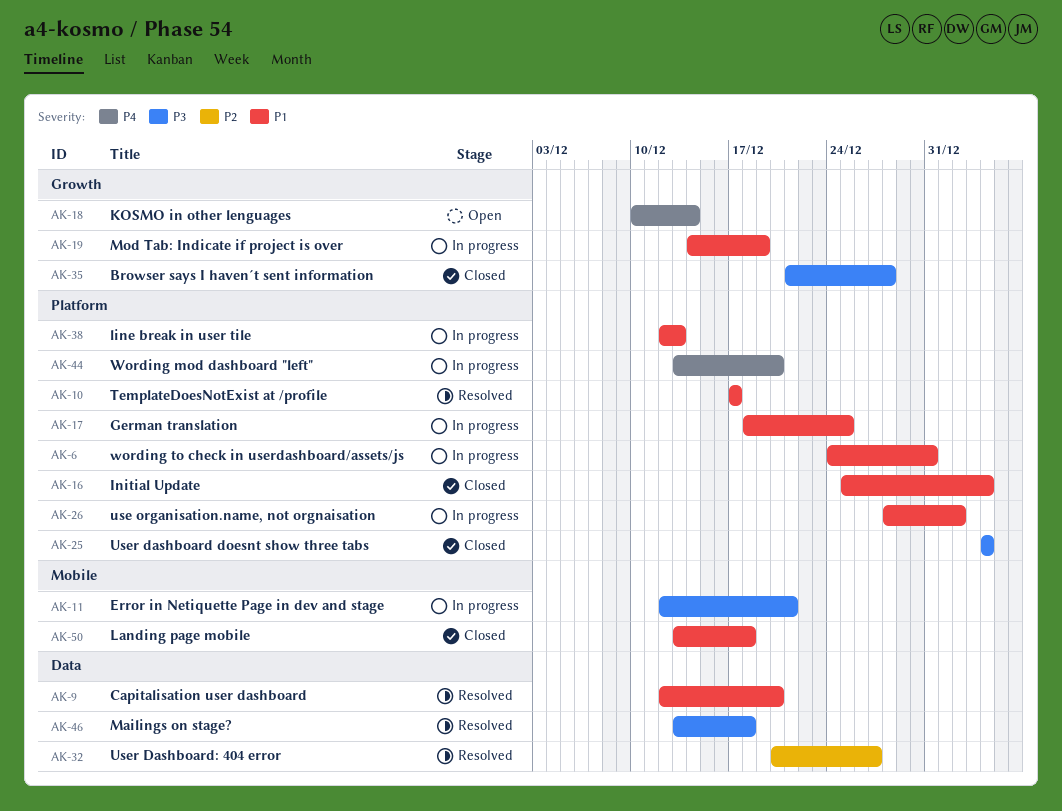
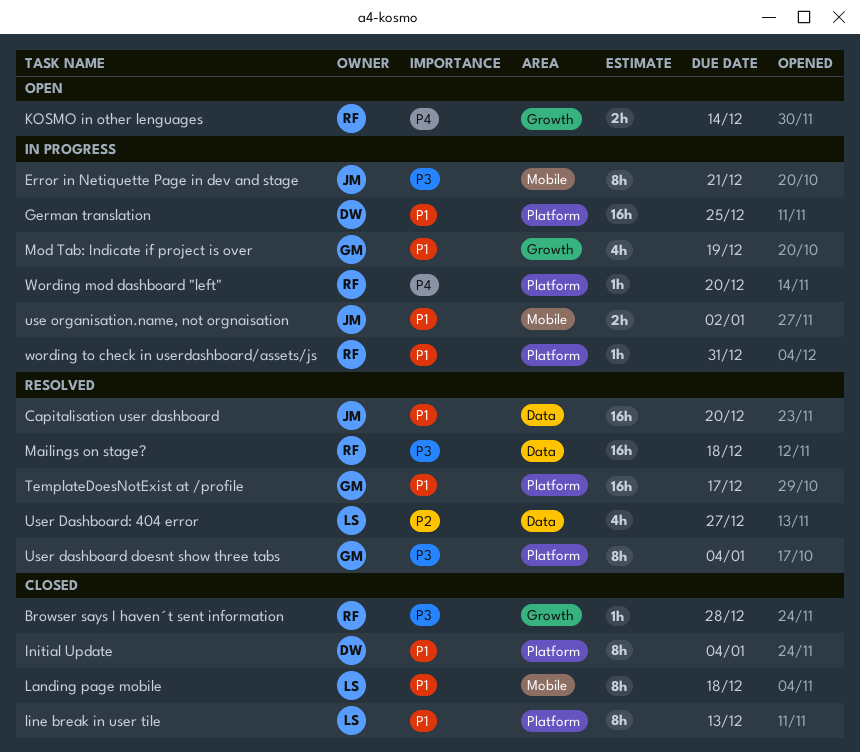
line break in user tile, status: In progress -> Closed
use organisation.name, not orgnaisation, label: Platform -> Mobile
User dashboard doesnt show three tabs, status: Closed -> Resolved

